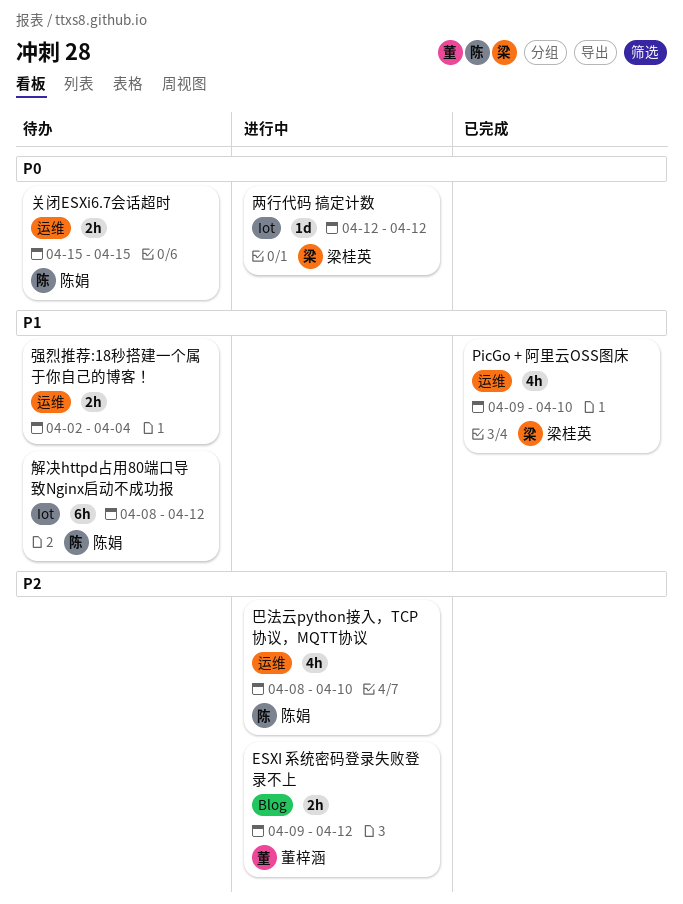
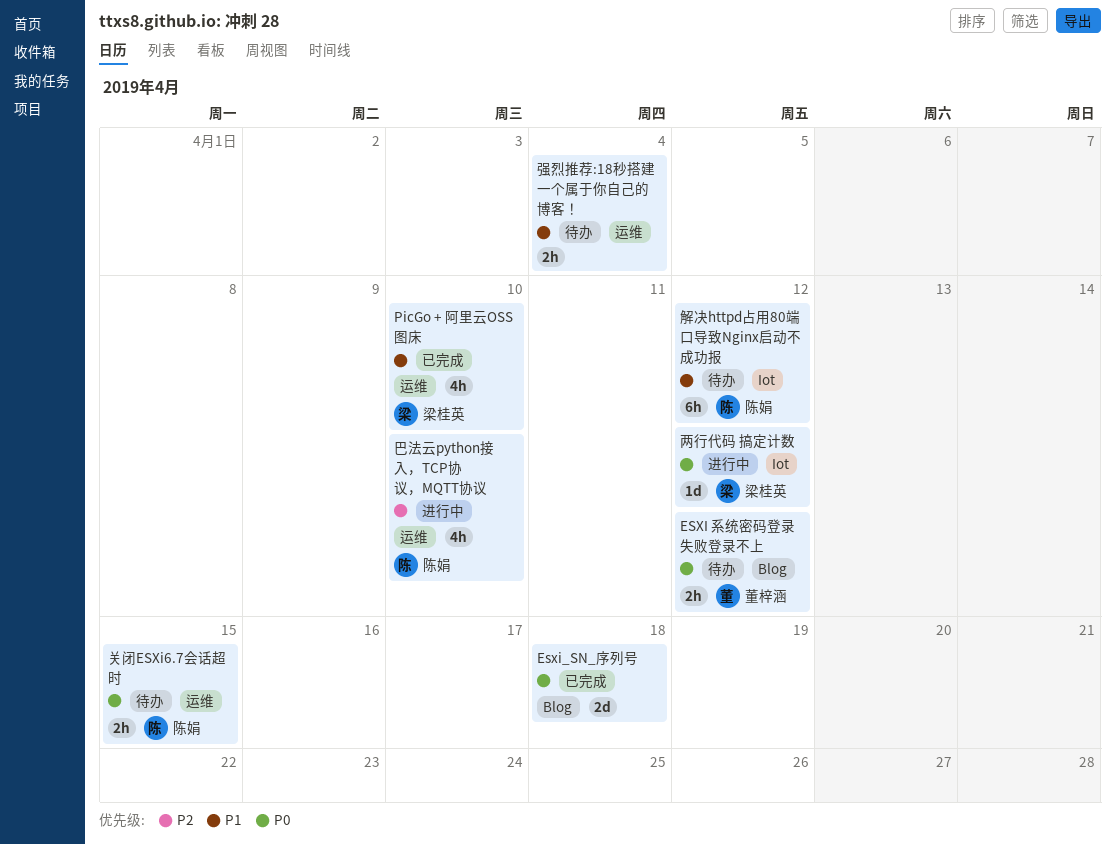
ESXI 系统密码登录失败登录不上, status: 进行中 -> 待办
ESXI 系统密码登录失败登录不上, priority: P2 -> P0
Esxi_SN_序列号: none -> present

